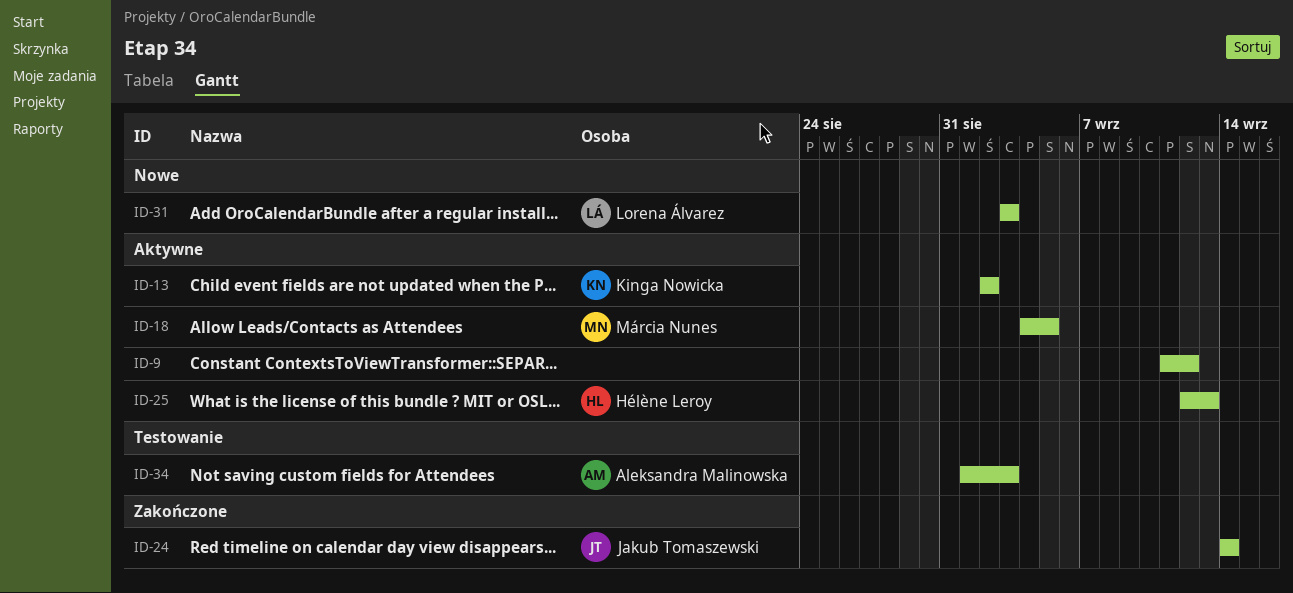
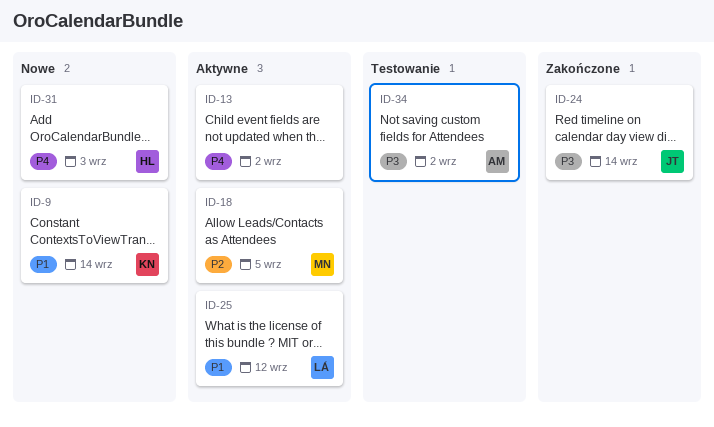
ID-9, status: Aktywne -> Nowe
ID-9, owner: none -> Kinga Nowicka
ID-9, due: Sep 12 -> Sep 14
ID-13, owner: Kinga Nowicka -> none
ID-25, owner: Hélène Leroy -> Lorena Álvarez
ID-25, due: Sep 13 -> Sep 12
ID-31, owner: Lorena Álvarez -> Hélène Leroy
ID-34, due: Sep 3 -> Sep 2

